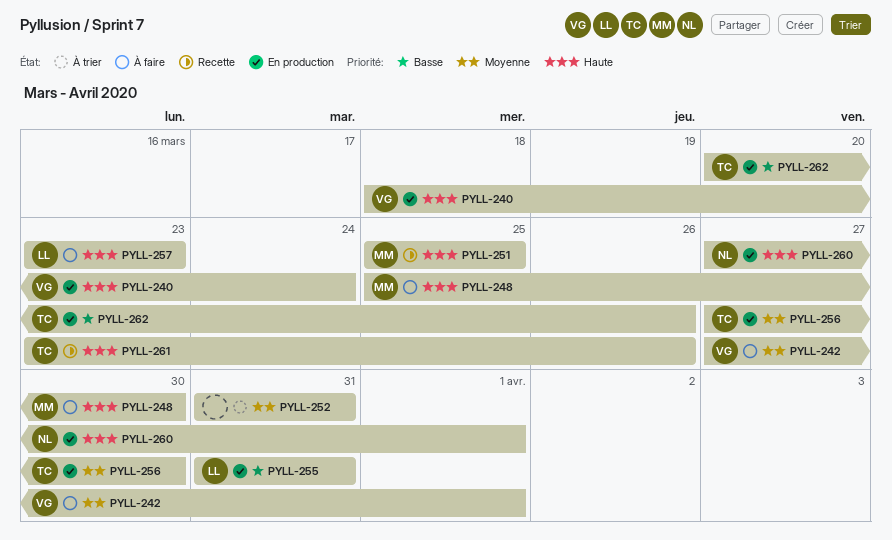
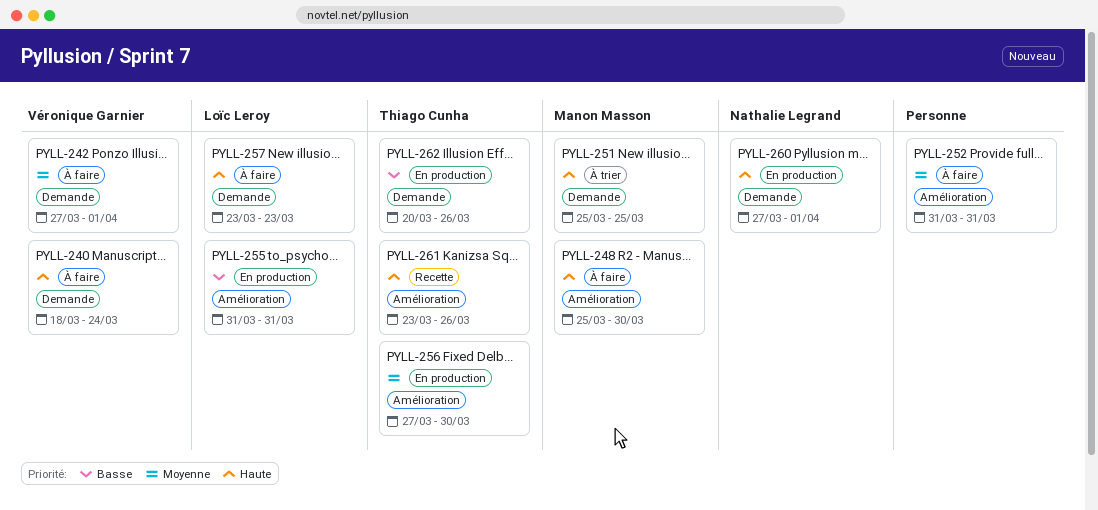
PYLL-240, status: En production -> À faire
PYLL-251, status: Recette -> À trier
PYLL-252, status: À trier -> À faire

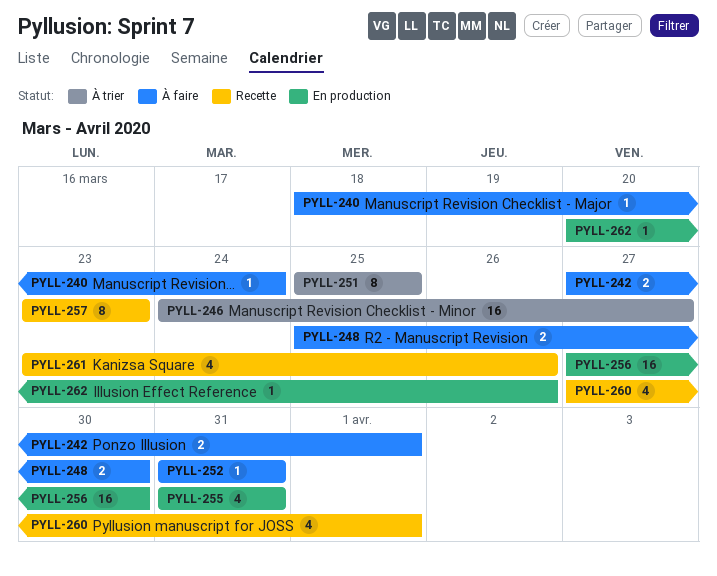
PYLL-246: none -> present
PYLL-257, status: À faire -> Recette
PYLL-260, status: En production -> Recette

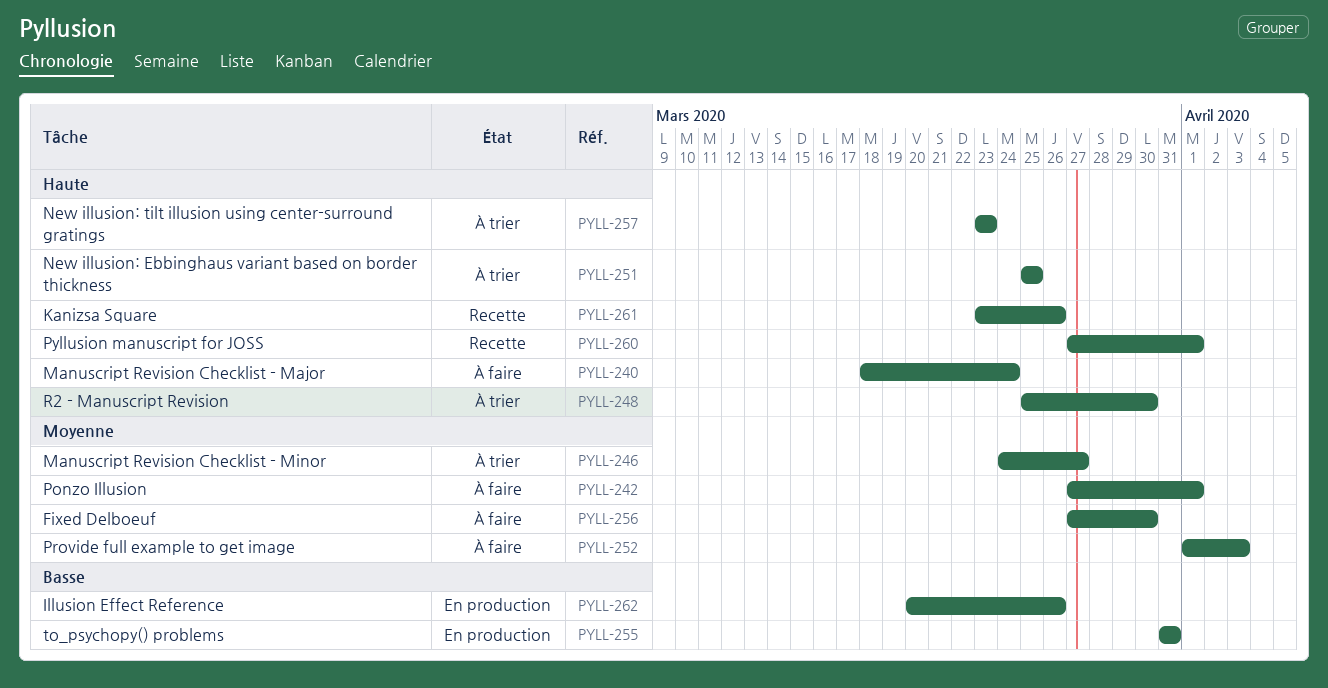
PYLL-248, status: À faire -> À trier
PYLL-252, start: Mar 31 -> Apr 1
PYLL-252, due: Mar 31 -> Apr 3
PYLL-256, status: En production -> À faire
PYLL-257, status: Recette -> À trier

